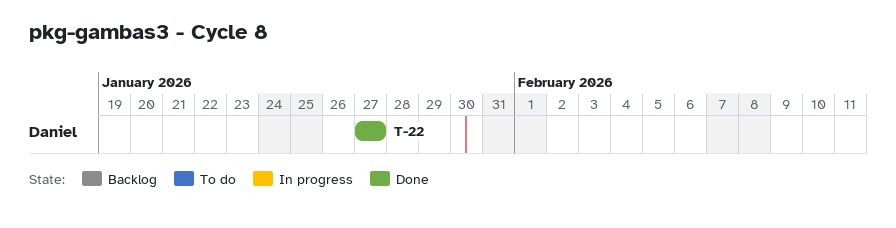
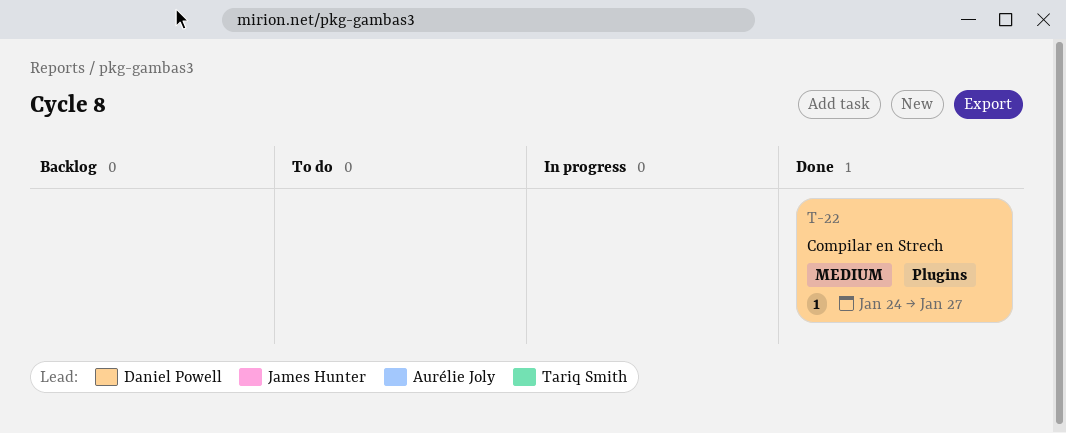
T-22, start: Jan 27 -> Jan 24

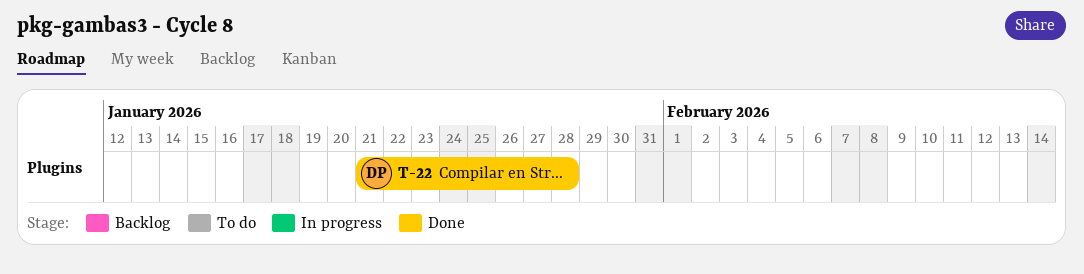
T-22, start: Jan 24 -> Jan 21
T-22, due: Jan 27 -> Jan 28

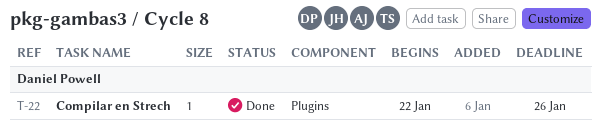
T-22, start: Jan 21 -> Jan 22
T-22, due: Jan 28 -> Jan 26

